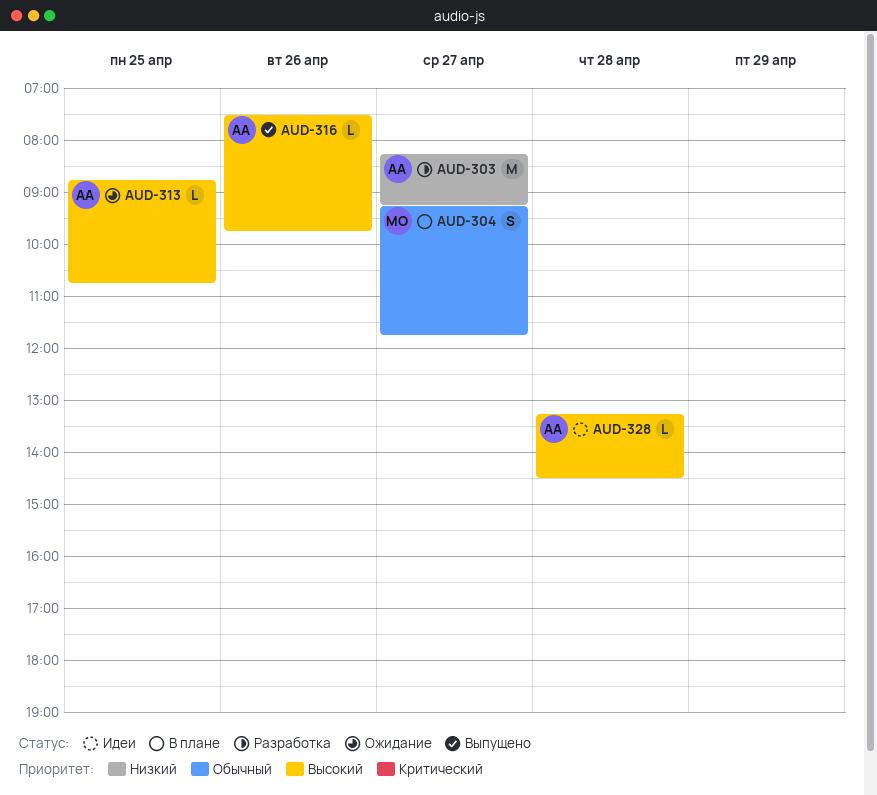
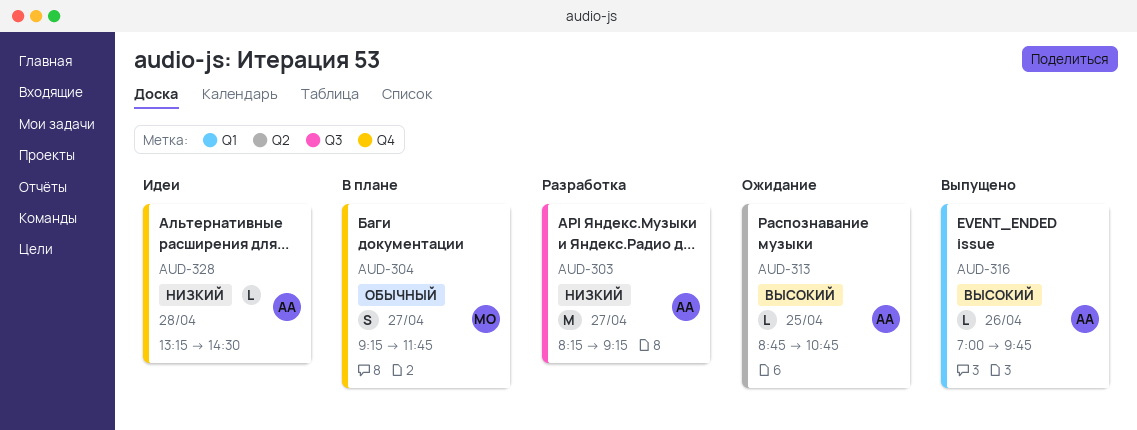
AUD-316, begins: 07:30 -> 07:00
AUD-328, priority: Высокий -> Низкий

